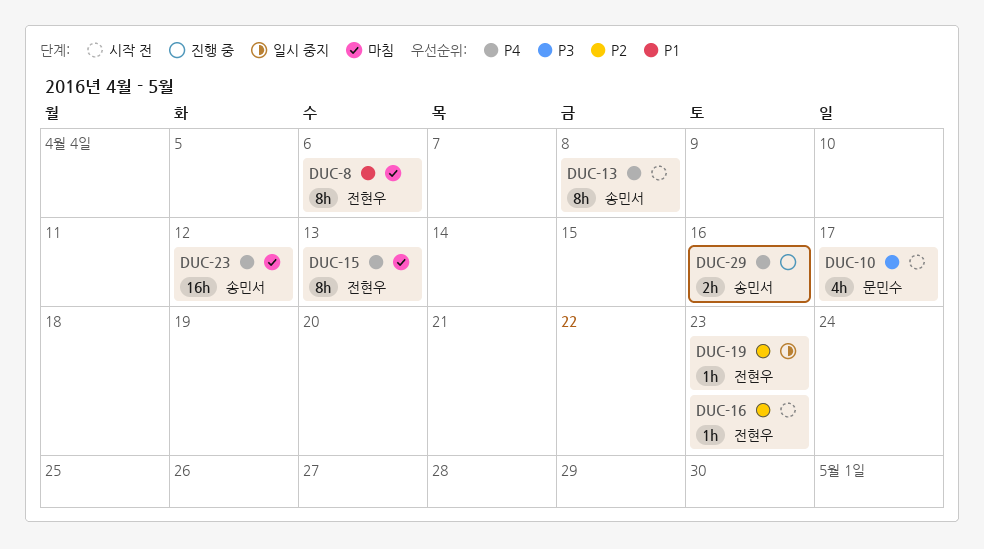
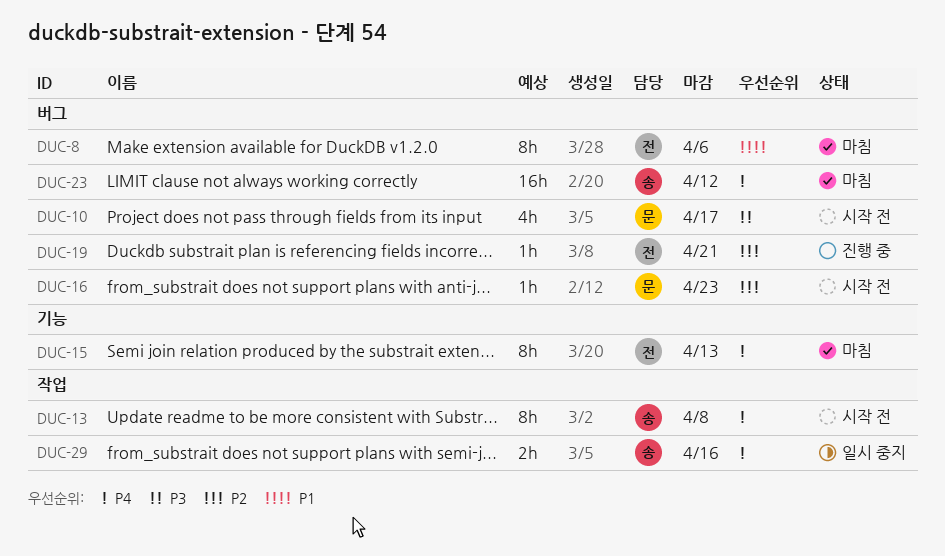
DUC-16, owner: 전현우 -> 문민수
DUC-19, status: 일시 중지 -> 진행 중
DUC-19, due: Apr 23 -> Apr 21
DUC-29, status: 진행 중 -> 일시 중지

